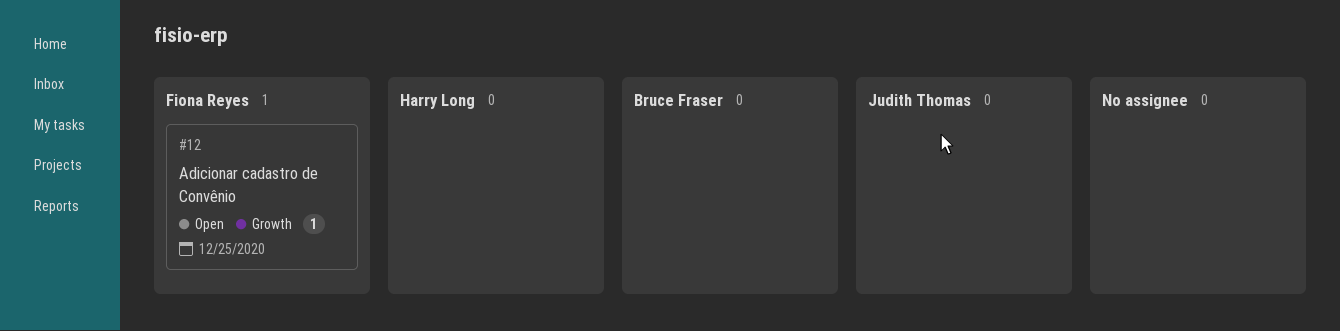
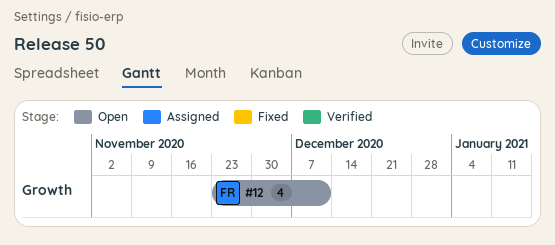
#12, estimate: 1 -> 4
#12, due: Dec 25 -> Dec 11

